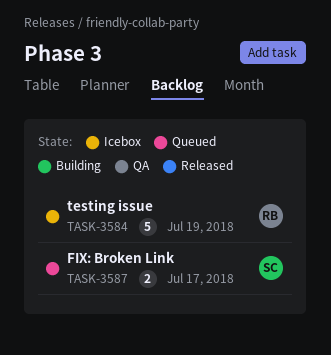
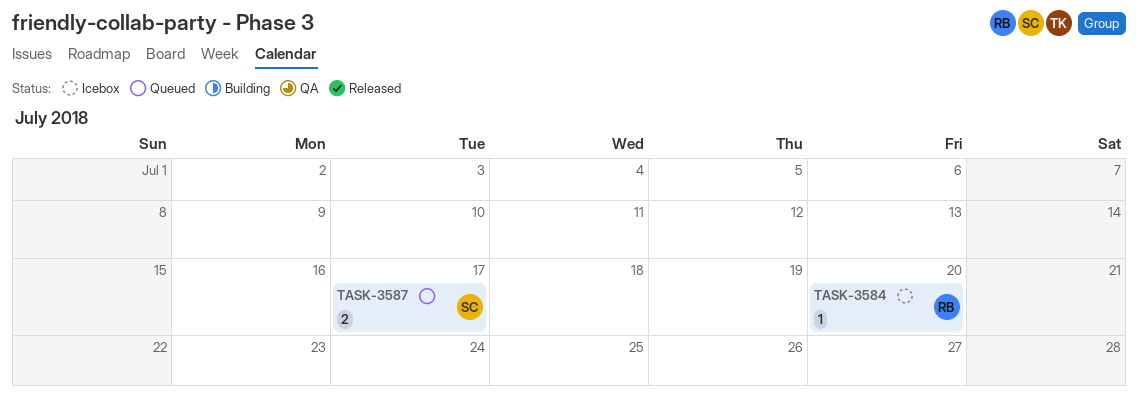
TASK-3584, estimate: 5 -> 1
TASK-3584, due: Jul 19 -> Jul 20

